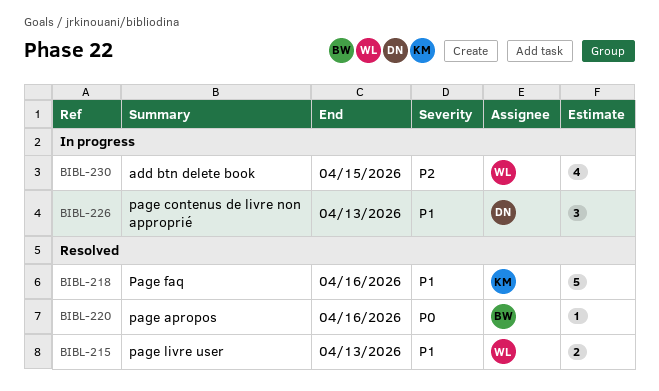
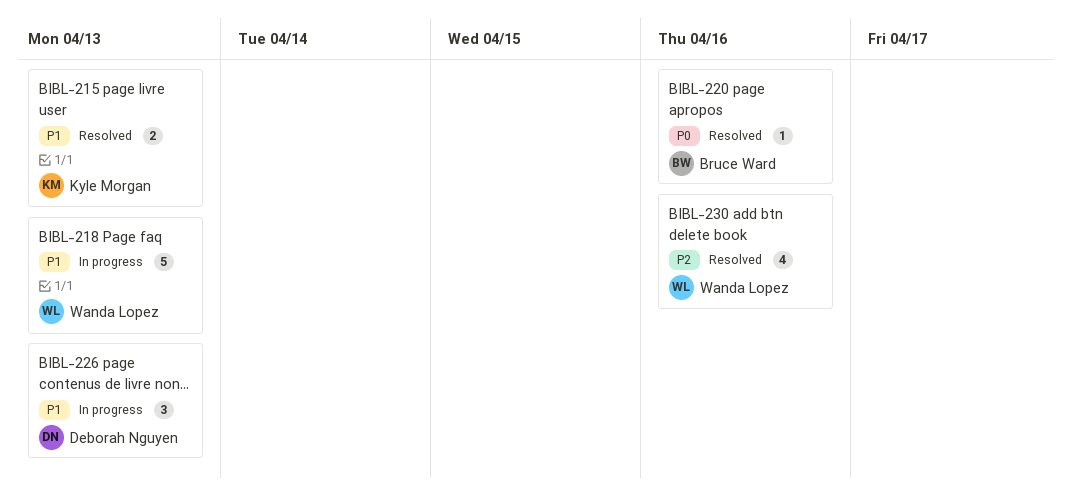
BIBL-215, owner: Wanda Lopez -> Kyle Morgan
BIBL-218, status: Resolved -> In progress
BIBL-218, owner: Kyle Morgan -> Wanda Lopez
BIBL-218, due: Apr 16 -> Apr 13
BIBL-230, status: In progress -> Resolved
BIBL-230, due: Apr 15 -> Apr 16

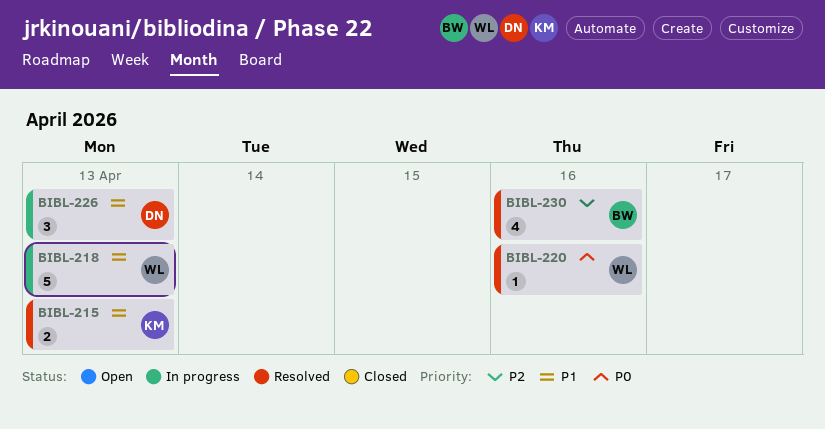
BIBL-220, owner: Bruce Ward -> Wanda Lopez
BIBL-230, owner: Wanda Lopez -> Bruce Ward

